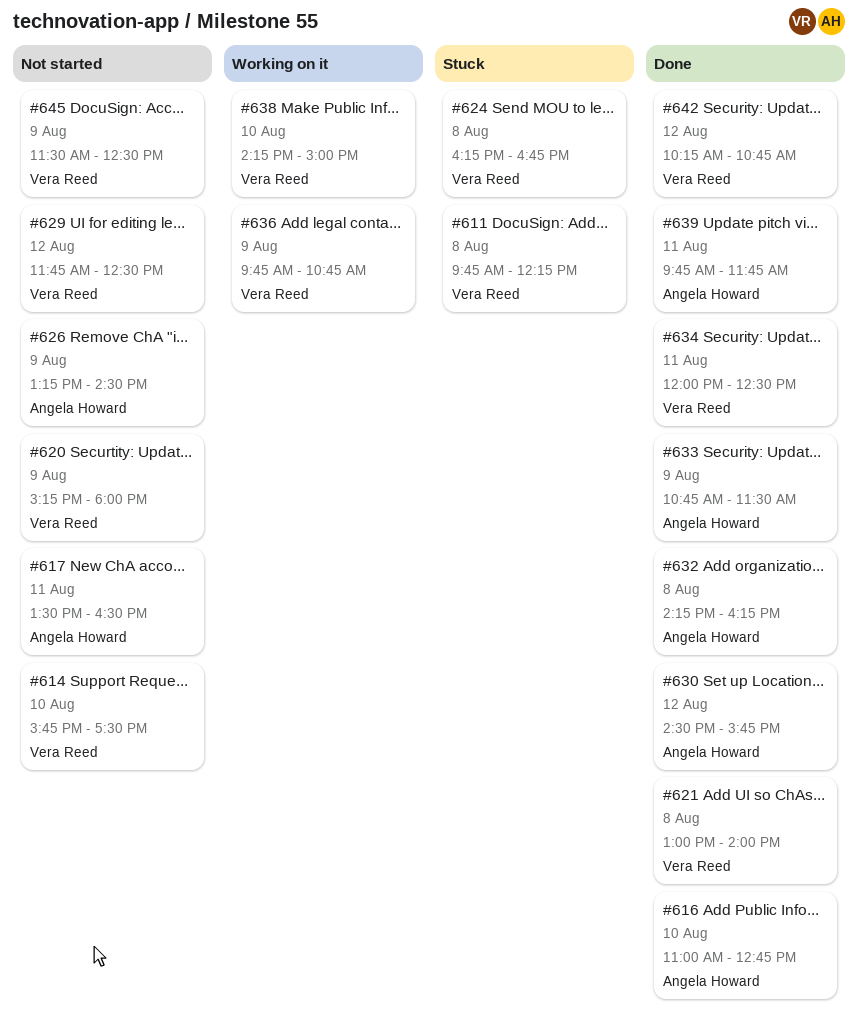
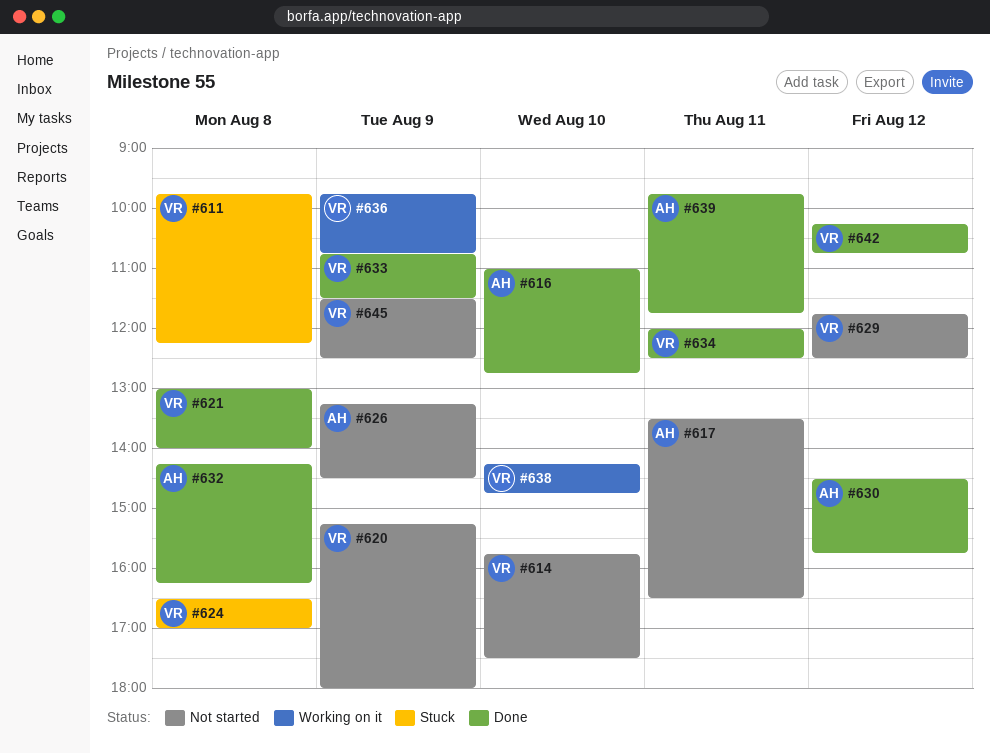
#624, begins: 16:15 -> 16:30
#624, ends: 16:45 -> 17:00
#633, owner: Angela Howard -> Vera Reed
#638, ends: 15:00 -> 14:45

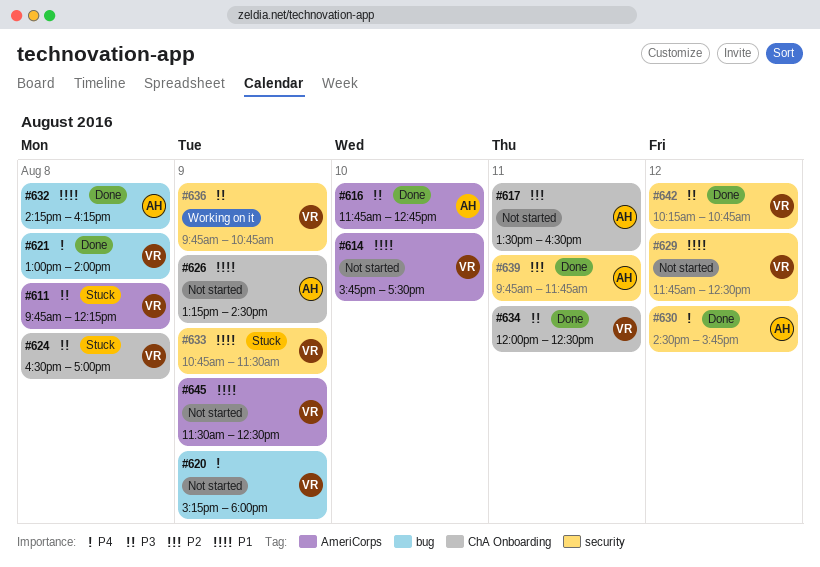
#616, begins: 11:00 -> 11:45
#633, status: Done -> Stuck
#638: present -> none

